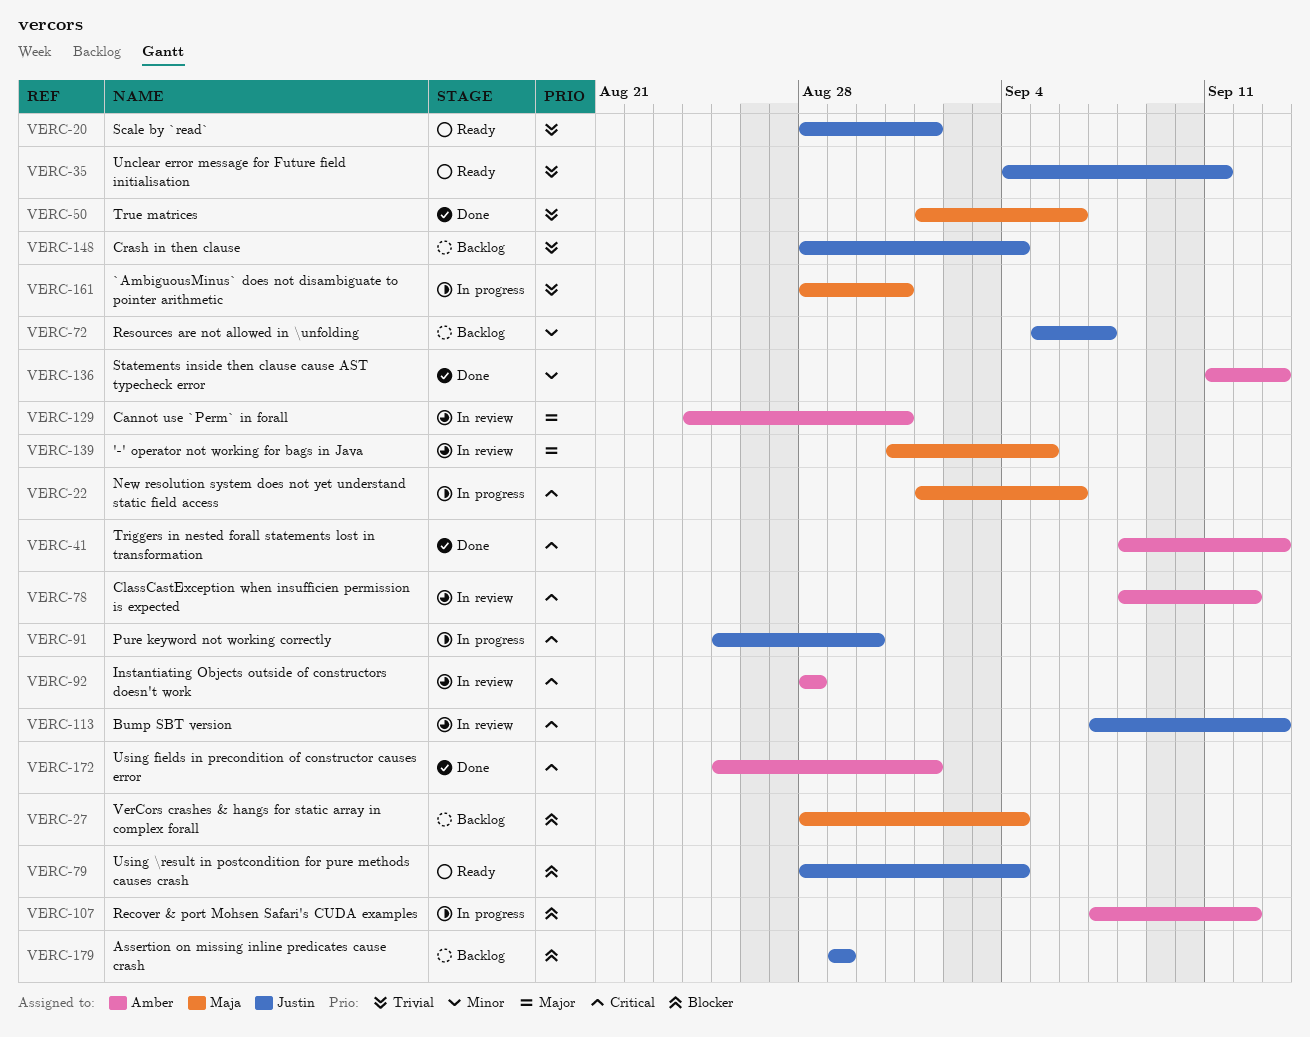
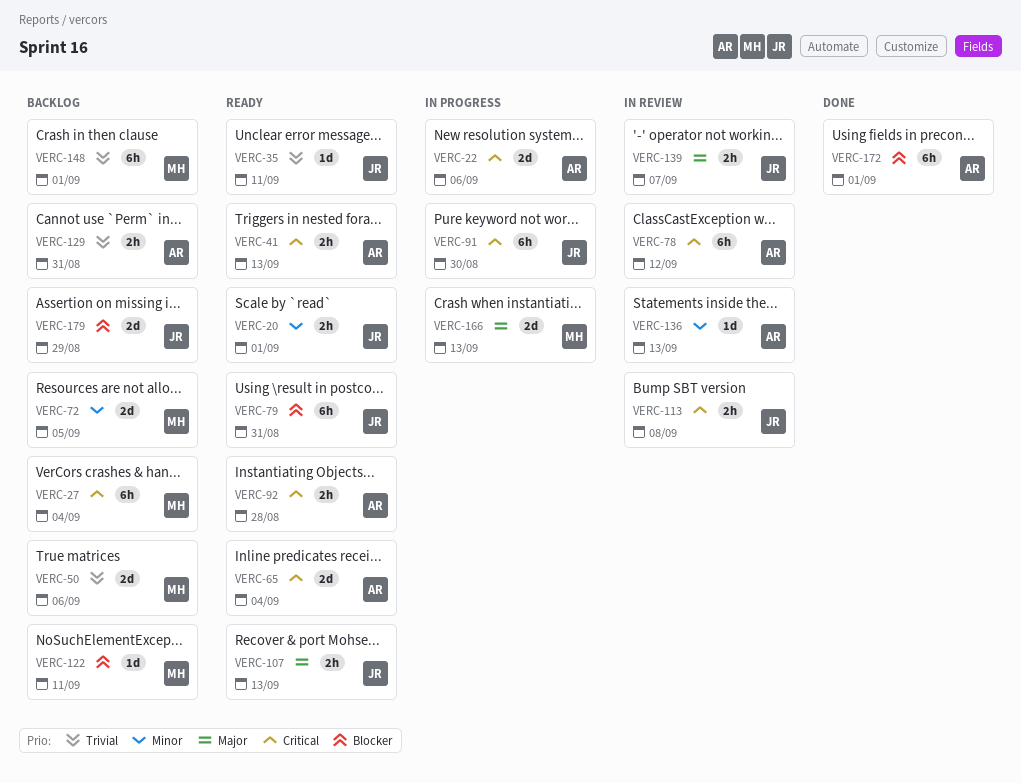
VERC-20, priority: Trivial -> Minor
VERC-22, owner: Maja -> Amber
VERC-27, priority: Blocker -> Critical
VERC-41, status: Done -> Ready
VERC-50, status: Done -> Backlog
VERC-65: none -> present
VERC-72, owner: Justin -> Maja
VERC-72, due: Sep 7 -> Sep 5
VERC-79, due: Sep 4 -> Aug 31
VERC-92, status: In review -> Ready
VERC-107, status: In progress -> Ready
VERC-107, owner: Amber -> Justin
VERC-107, priority: Blocker -> Major
VERC-107, due: Sep 12 -> Sep 13
VERC-113, due: Sep 13 -> Sep 8
VERC-122: none -> present
VERC-129, status: In review -> Backlog
VERC-129, priority: Major -> Trivial
VERC-136, status: Done -> In review
VERC-139, owner: Maja -> Justin
VERC-139, due: Sep 5 -> Sep 7
VERC-148, owner: Justin -> Maja
VERC-148, due: Sep 4 -> Sep 1
VERC-161: present -> none
VERC-166: none -> present
VERC-172, priority: Critical -> Blocker

